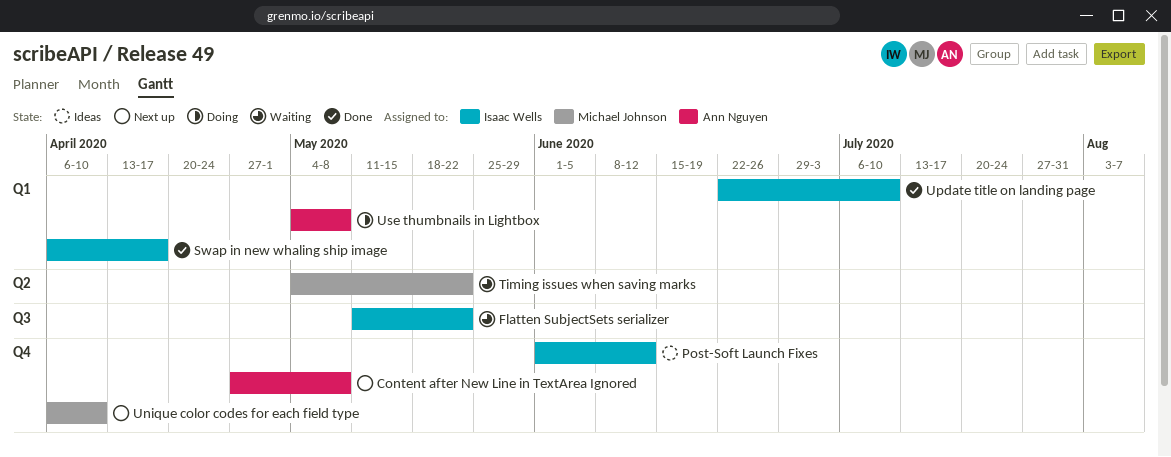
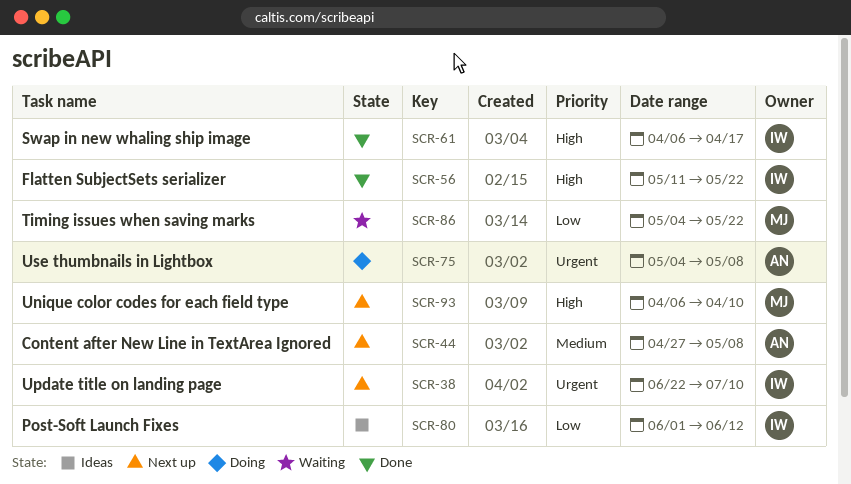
Flatten SubjectSets serializer, status: Waiting -> Done
Update title on landing page, status: Done -> Next up

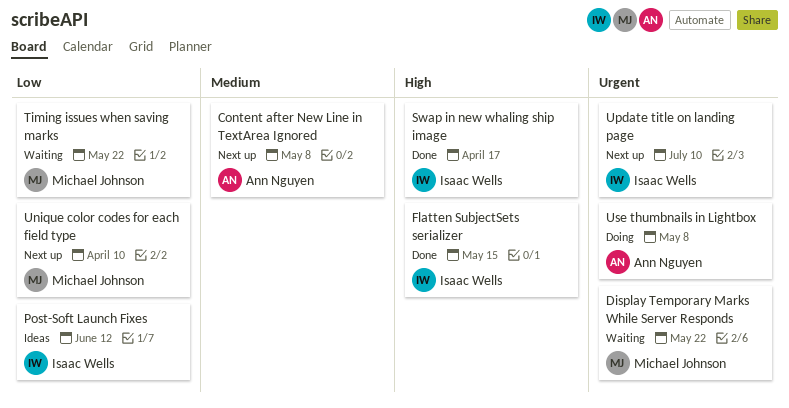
Display Temporary Marks While Server Responds: none -> present
Flatten SubjectSets serializer, due: May 22 -> May 15
Unique color codes for each field type, priority: High -> Low

